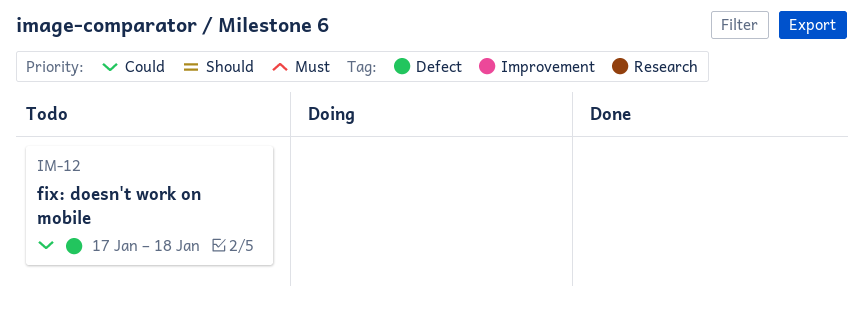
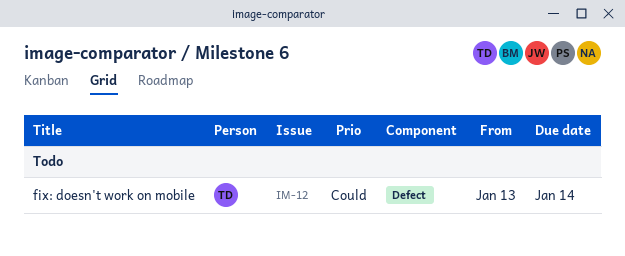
IM-12, start: Jan 17 -> Jan 13
IM-12, due: Jan 18 -> Jan 14

